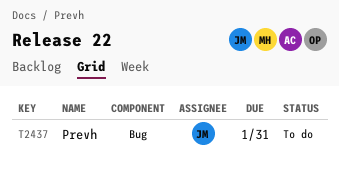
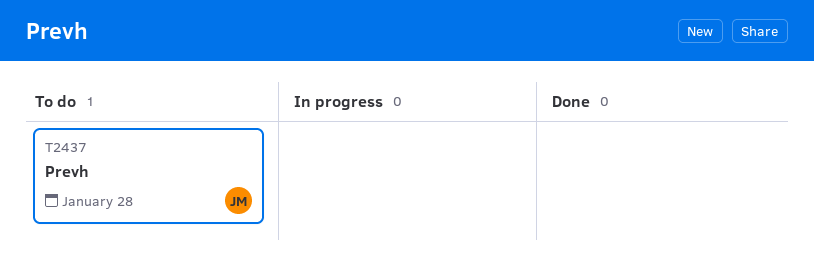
T2437, due: Jan 31 -> Jan 28

